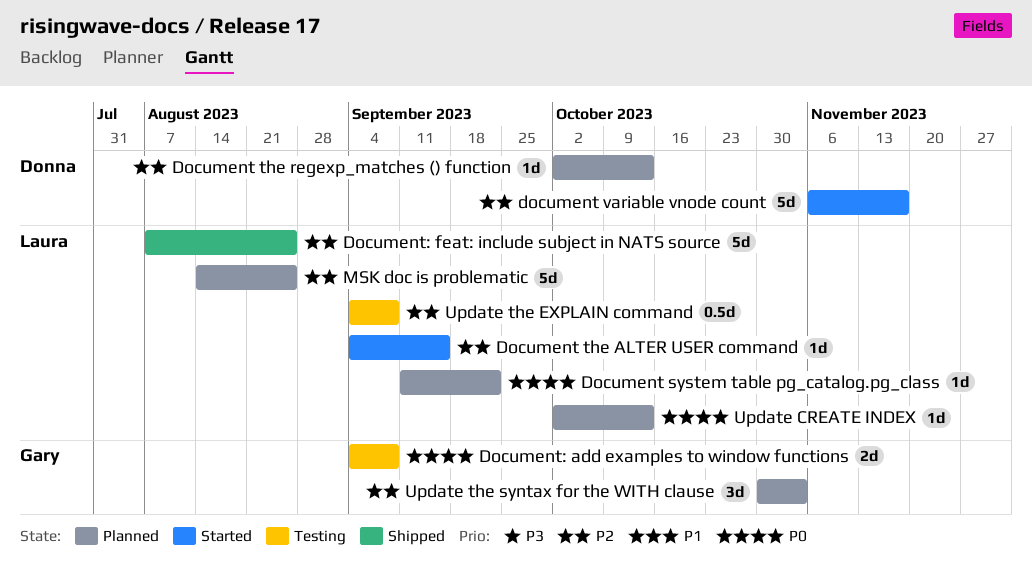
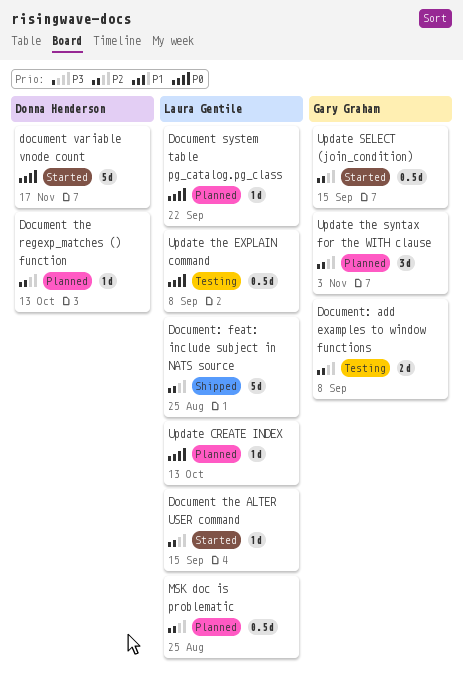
document variable vnode count, priority: P2 -> P0
Document: add examples to window functions, priority: P0 -> P2
MSK doc is problematic, estimate: 5d -> 0.5d
Update SELECT (join_condition): none -> present
Update the EXPLAIN command, priority: P2 -> P0

